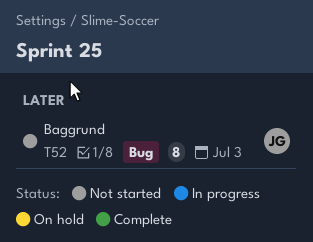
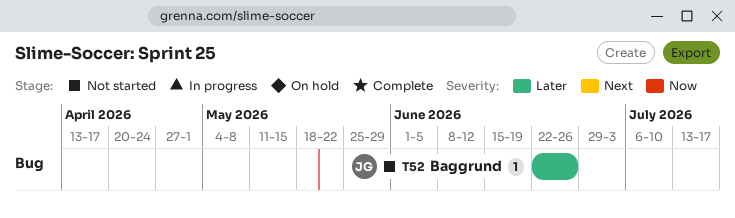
T52, estimate: 8 -> 1
T52, due: Jul 3 -> Jun 26

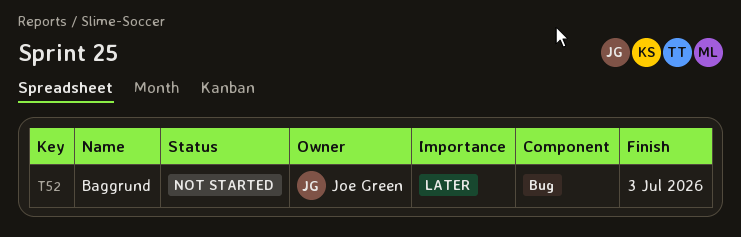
T52, due: Jun 26 -> Jul 3

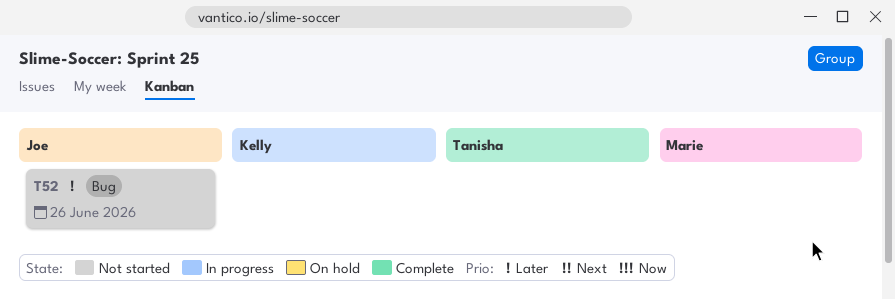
T52, due: Jul 3 -> Jun 26

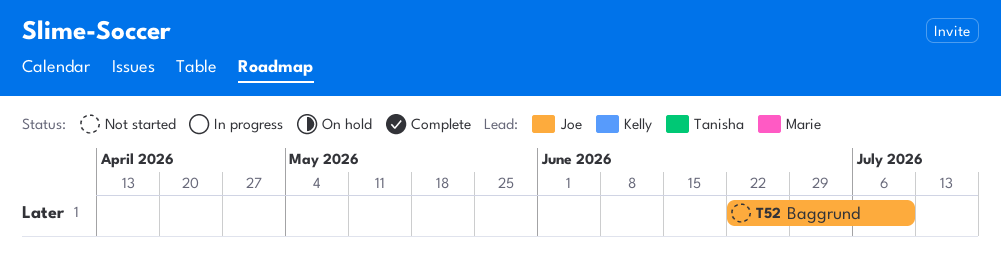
T52, due: Jun 26 -> Jul 10

